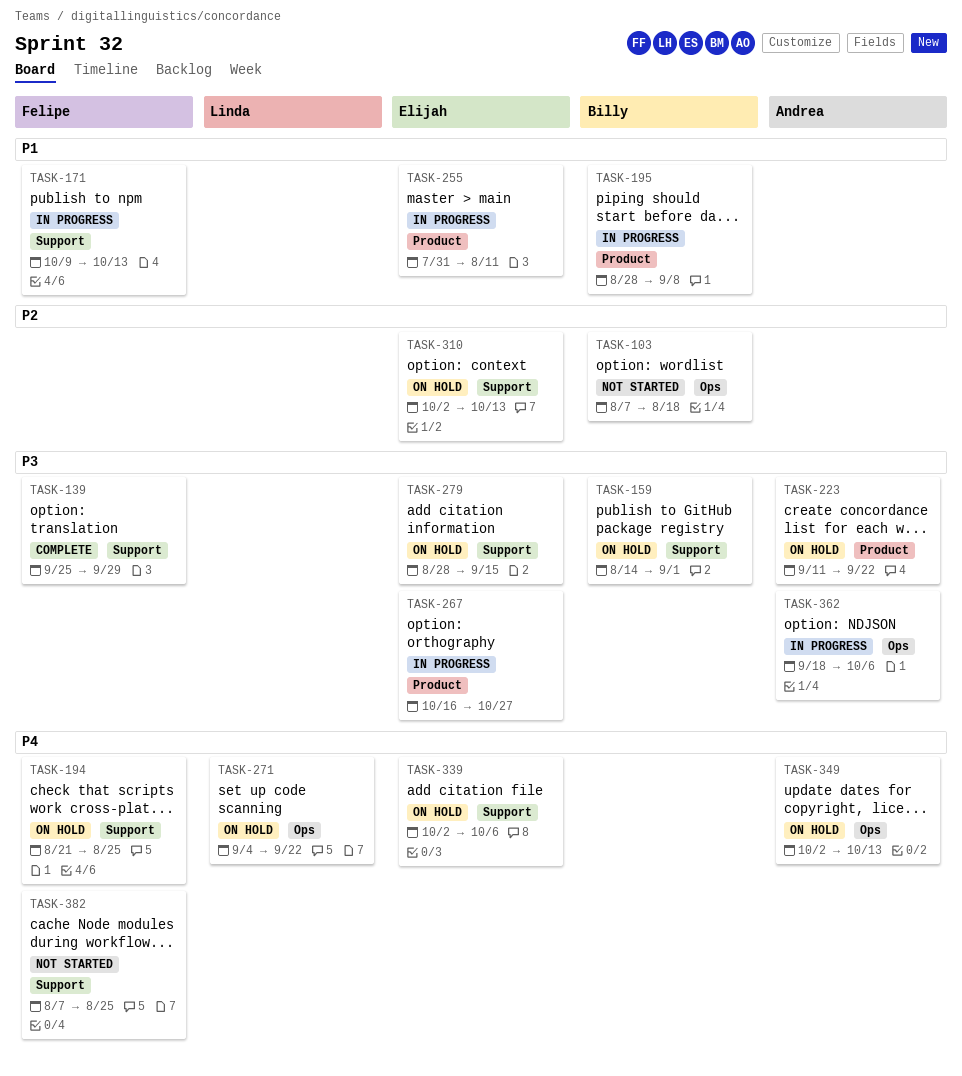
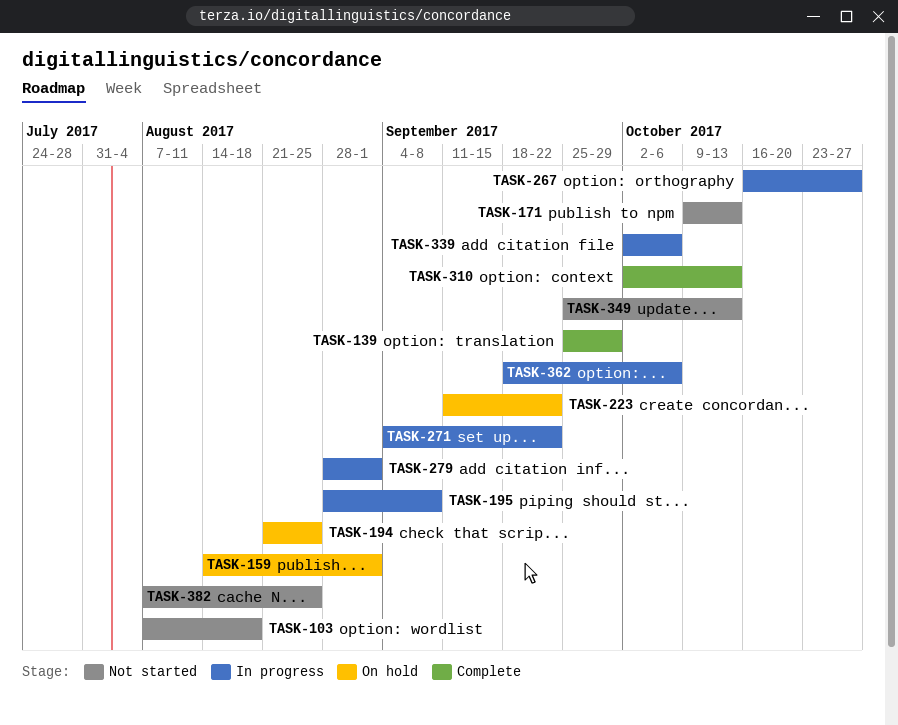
TASK-171, status: In progress -> Not started
TASK-255: present -> none
TASK-271, status: On hold -> In progress
TASK-279, status: On hold -> In progress
TASK-279, due: Sep 15 -> Sep 1
TASK-310, status: On hold -> Complete
TASK-339, status: On hold -> In progress
TASK-349, status: On hold -> Not started
TASK-349, start: Oct 2 -> Sep 25

